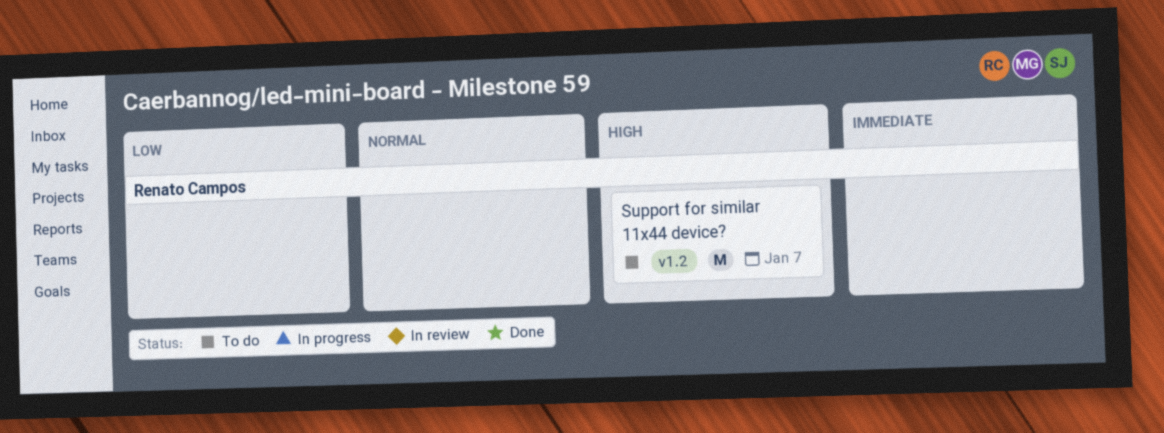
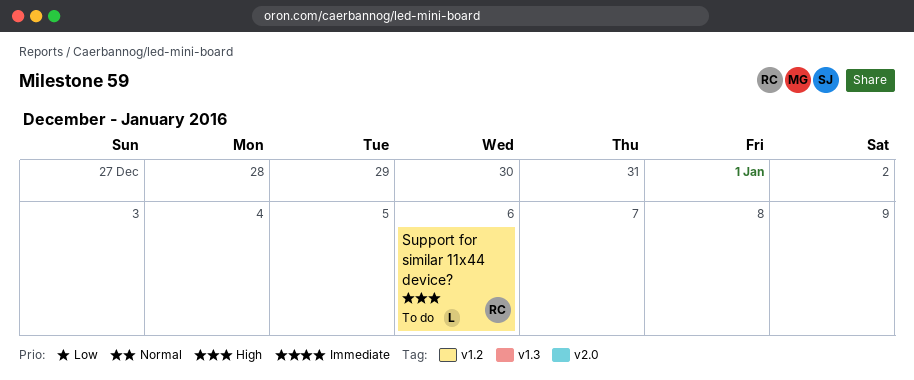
Support for similar 11x44 device?, estimate: M -> L
Support for similar 11x44 device?, due: Jan 7 -> Jan 6

